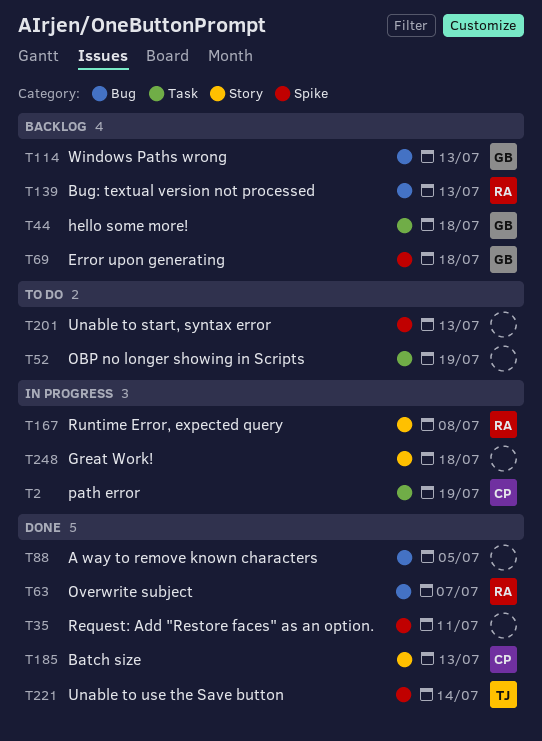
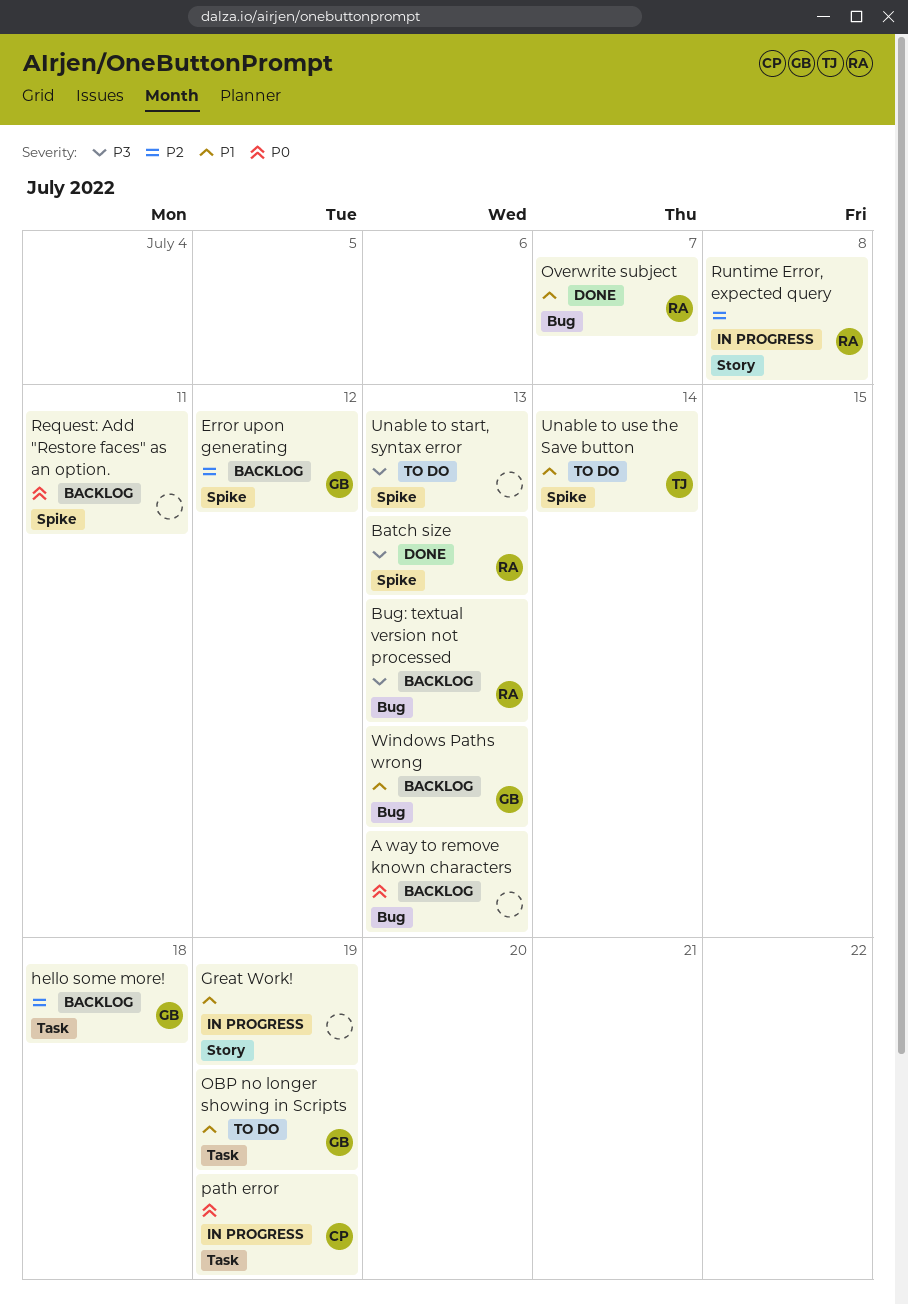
A way to remove known characters, status: Done -> Backlog
A way to remove known characters, due: Jul 5 -> Jul 13
Batch size, owner: CP -> RA
Batch size, label: Story -> Spike
Error upon generating, due: Jul 18 -> Jul 12
Great Work!, due: Jul 18 -> Jul 19
OBP no longer showing in Scripts, owner: none -> GB
Request: Add "Restore faces" as an option., status: Done -> Backlog
Unable to use the Save button, status: Done -> To do

